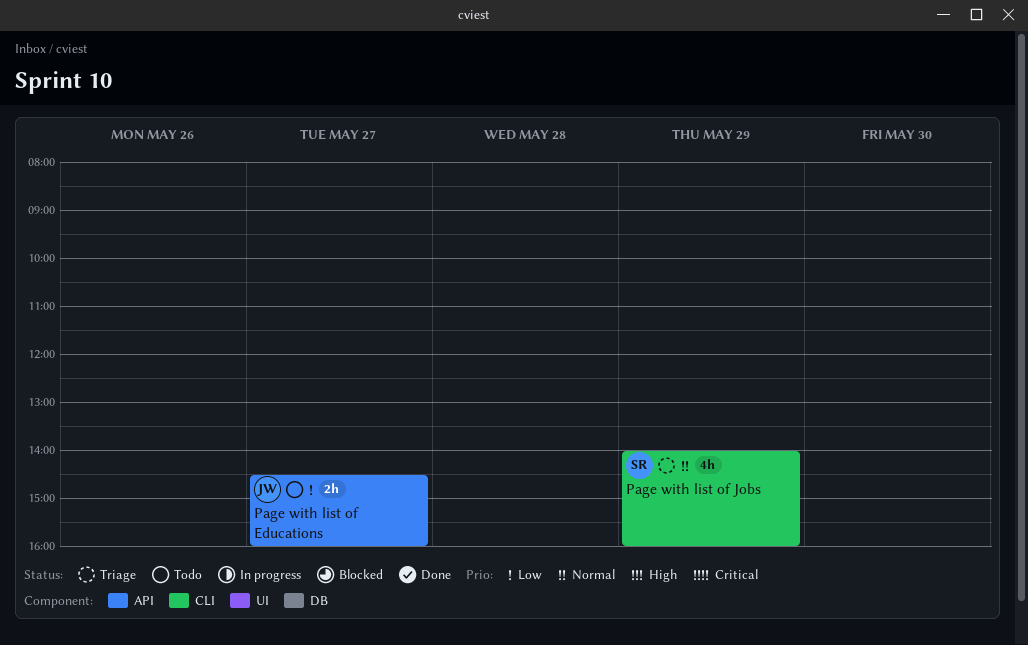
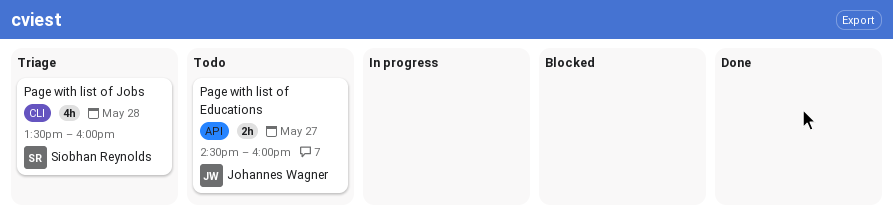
Page with list of Jobs, day: May 29 -> May 28
Page with list of Jobs, begins: 14:00 -> 13:30

